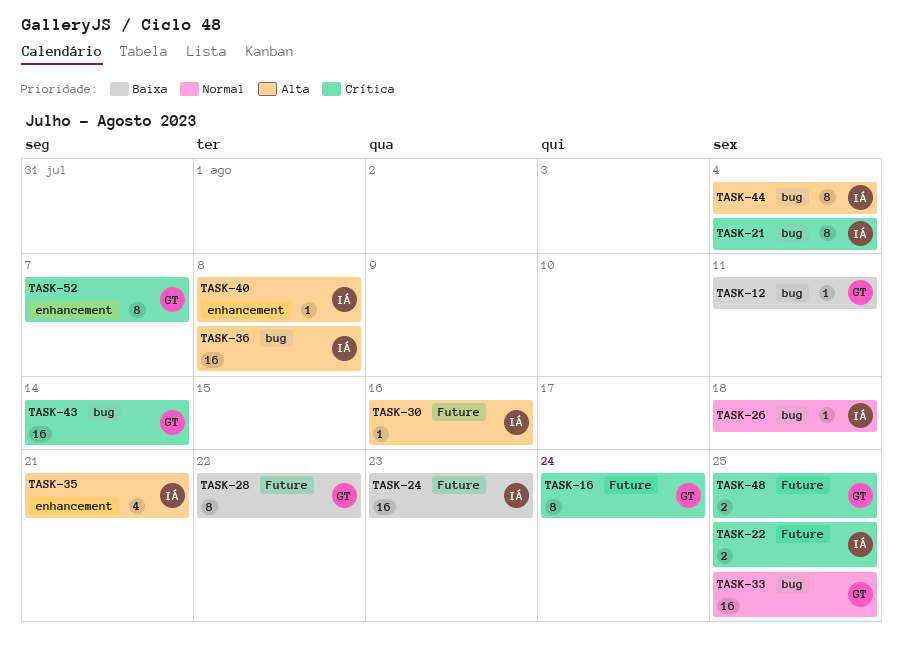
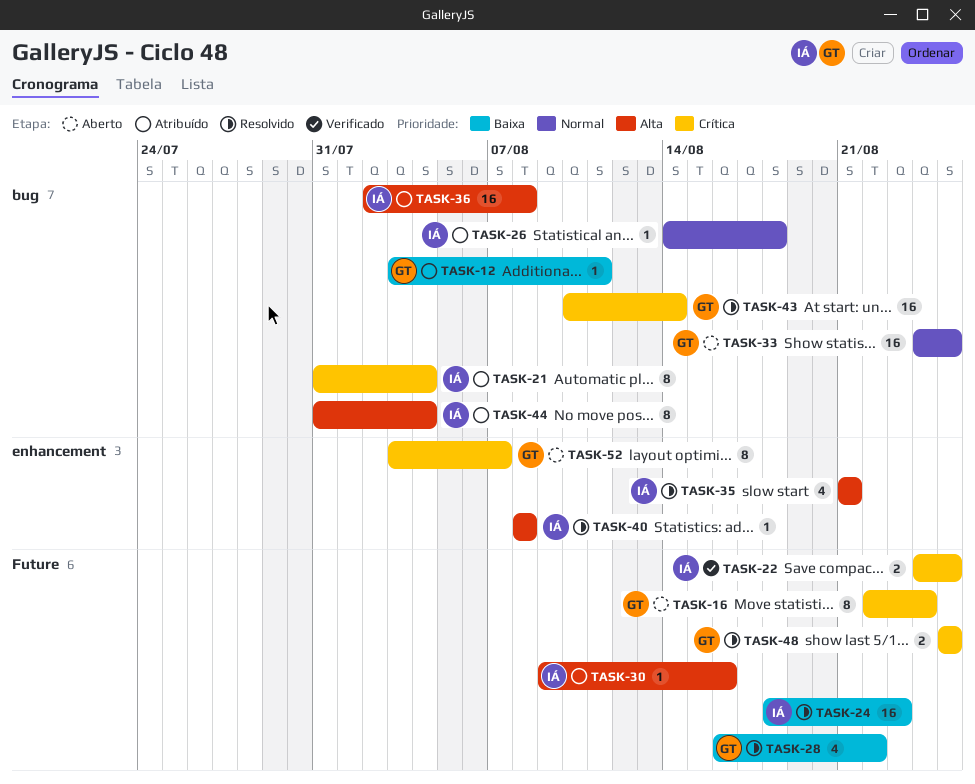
TASK-28, estimate: 8 -> 4

